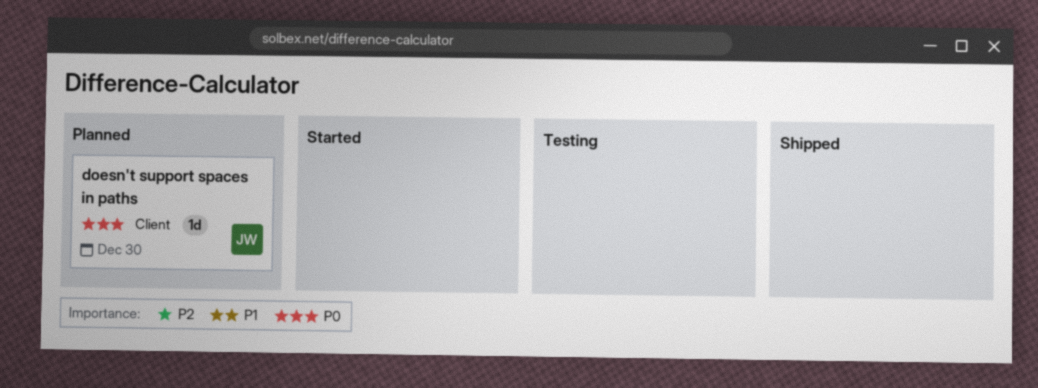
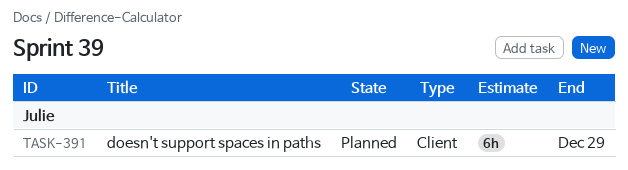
doesn't support spaces in paths, estimate: 1d -> 6h
doesn't support spaces in paths, due: Dec 30 -> Dec 29

